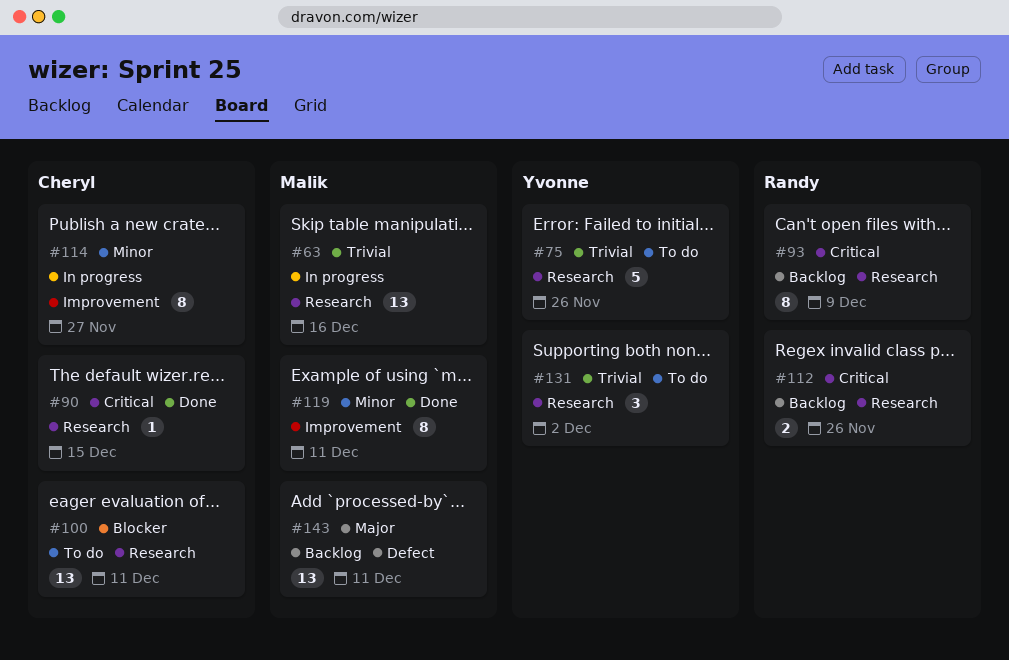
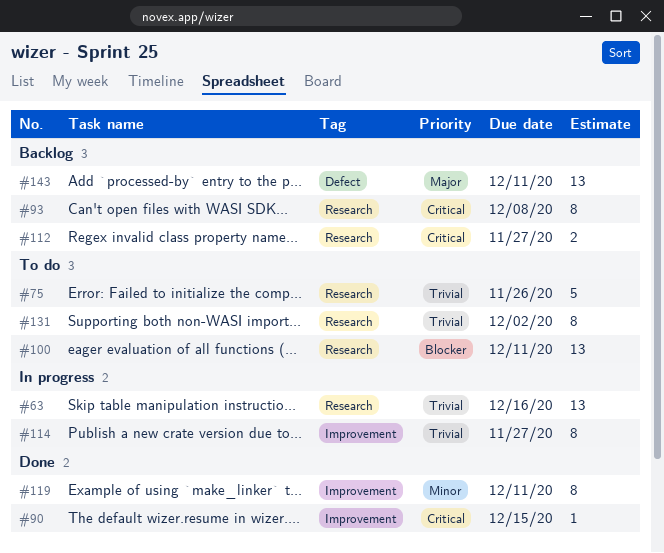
#90, label: Research -> Improvement
#93, due: Dec 9 -> Dec 8
#112, due: Nov 26 -> Nov 27
#114, priority: Minor -> Trivial
#131, estimate: 3 -> 8

